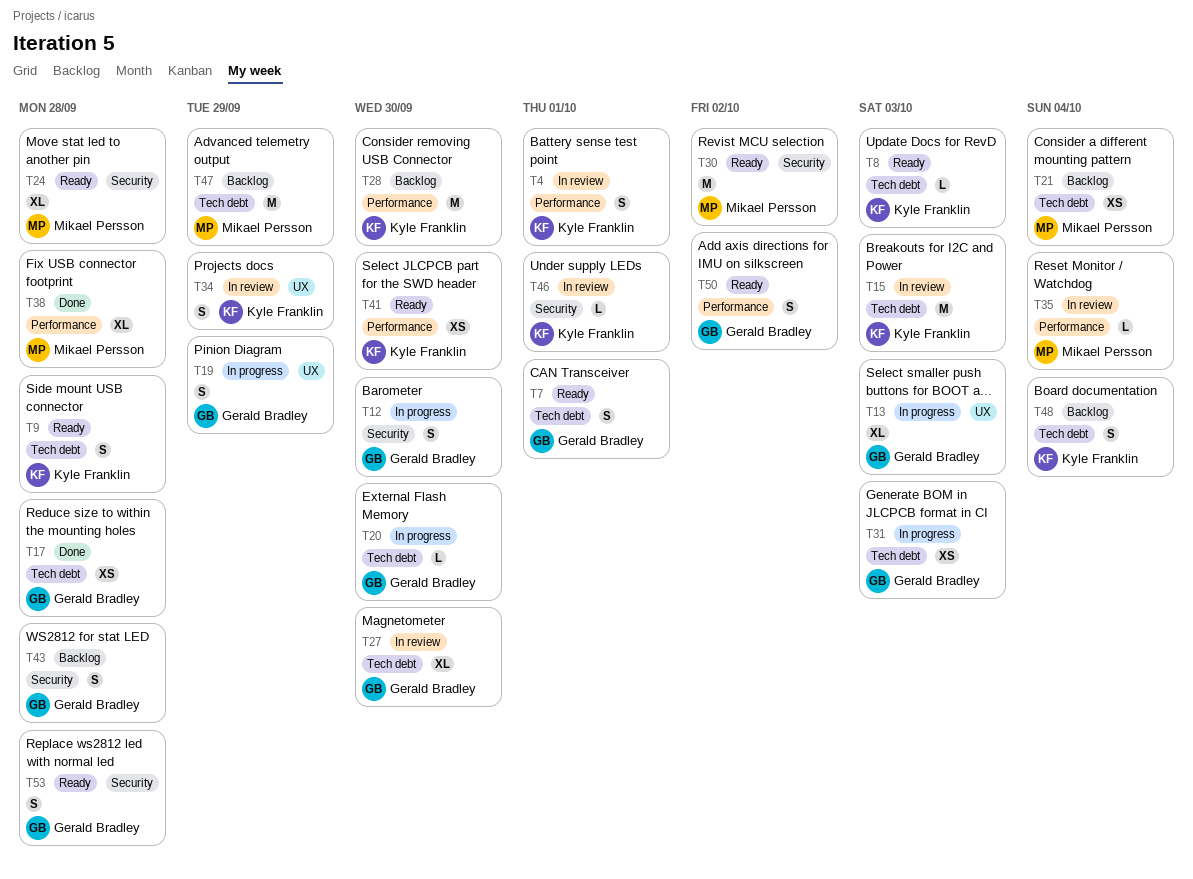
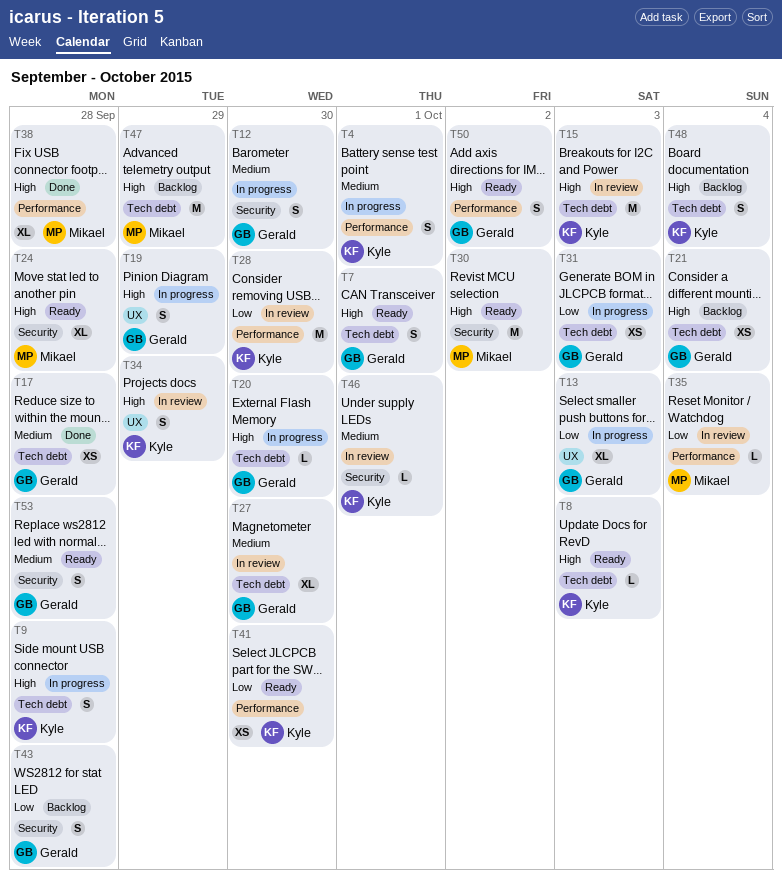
T4, status: In review -> In progress
T9, status: Ready -> In progress
T21, owner: Mikael Persson -> Gerald Bradley
T28, status: Backlog -> In review

